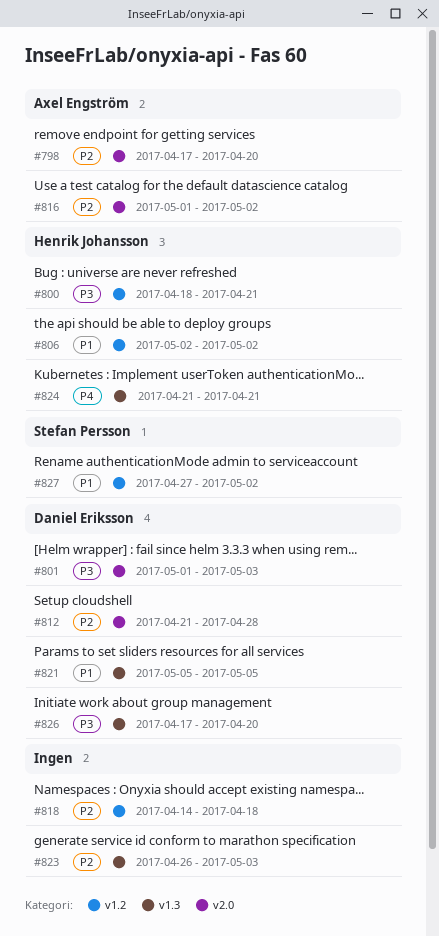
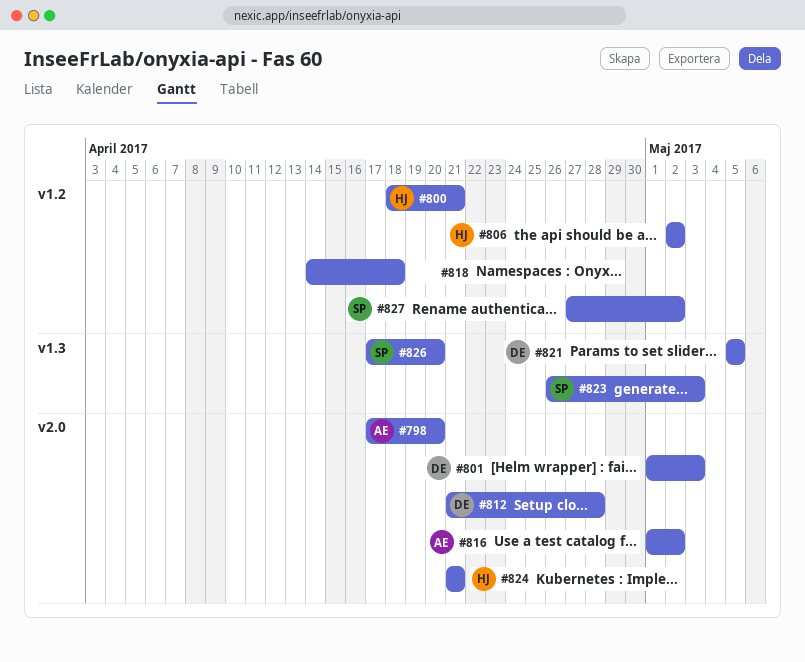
#823, owner: none -> Stefan Persson
#824, label: v1.3 -> v2.0
#826, owner: Daniel Eriksson -> Stefan Persson

